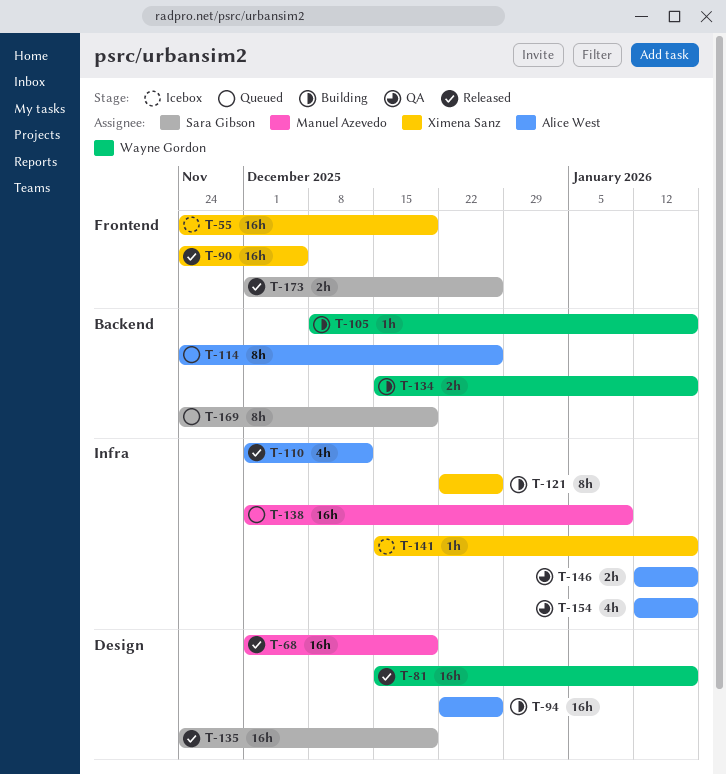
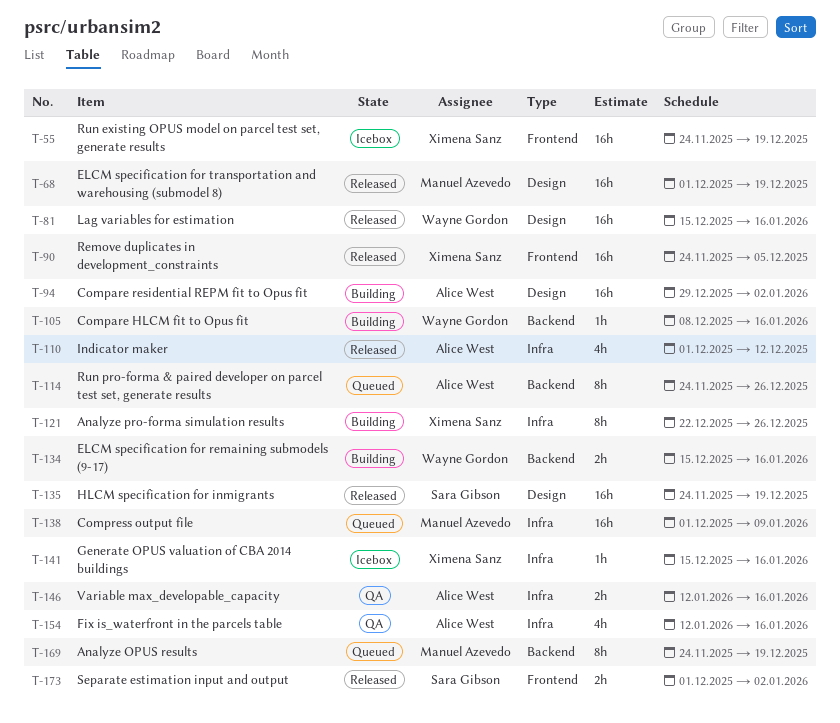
T-94, start: Dec 22 -> Dec 29
T-94, due: Dec 26 -> Jan 2
T-169, owner: Sara Gibson -> Manuel Azevedo
T-173, due: Dec 26 -> Jan 2

